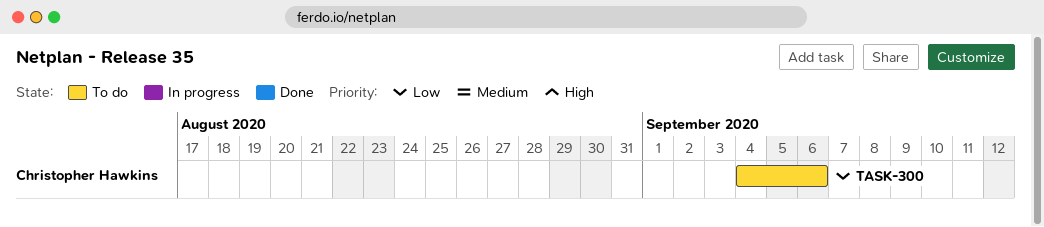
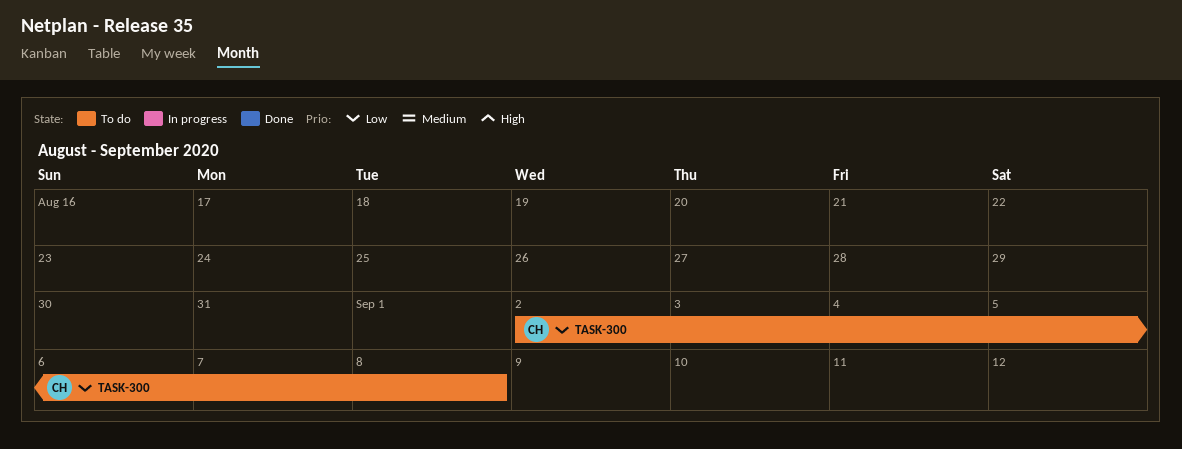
TASK-300, start: Sep 4 -> Sep 2
TASK-300, due: Sep 6 -> Sep 8

